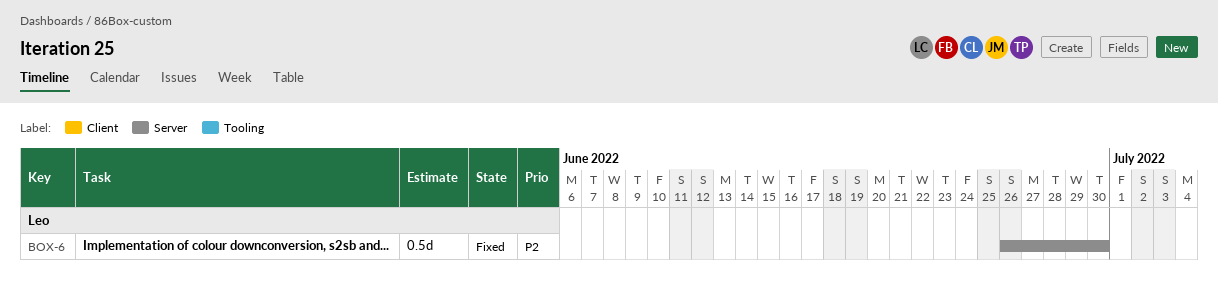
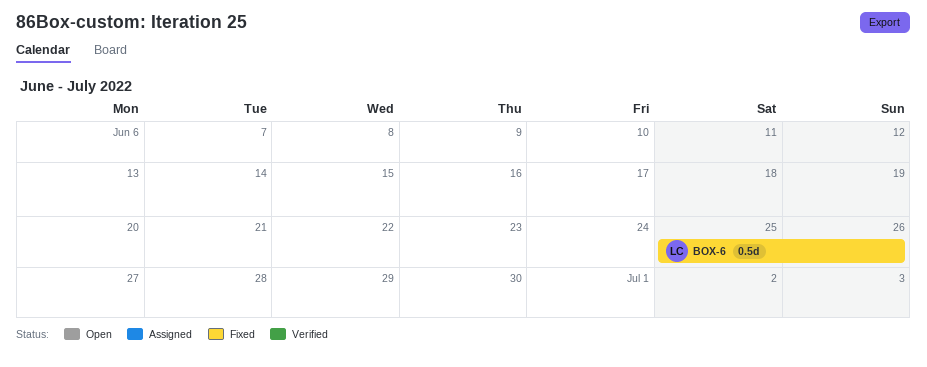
BOX-6, start: Jun 26 -> Jun 25
BOX-6, due: Jun 30 -> Jun 26

